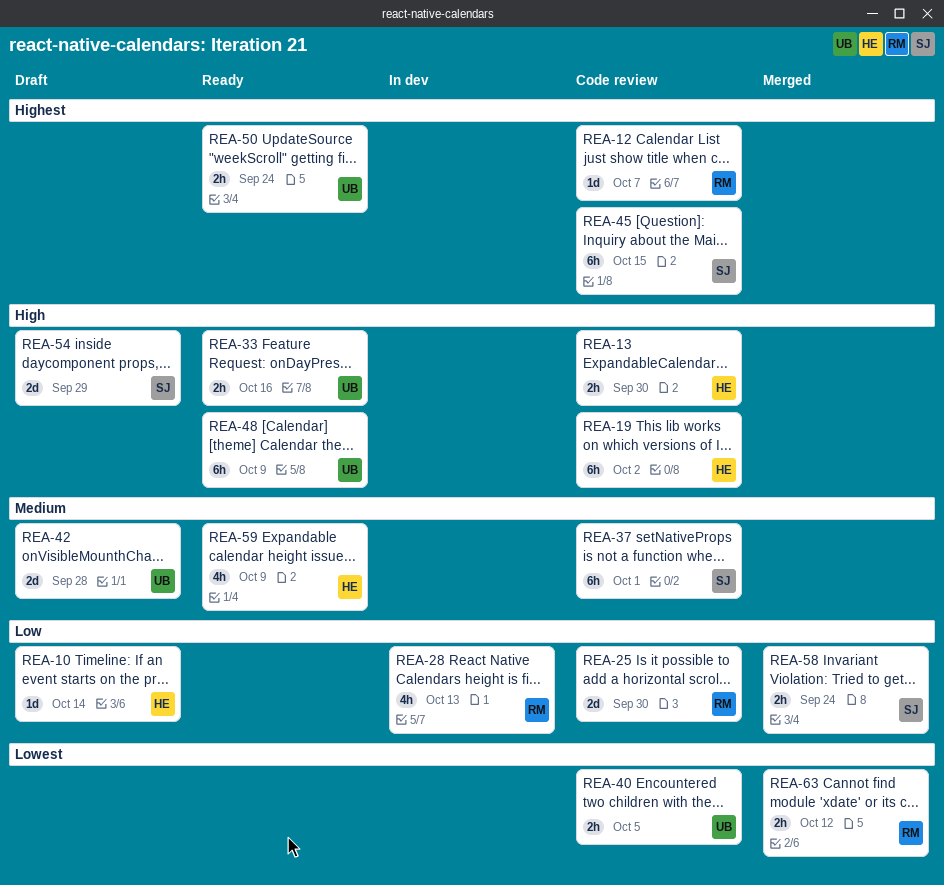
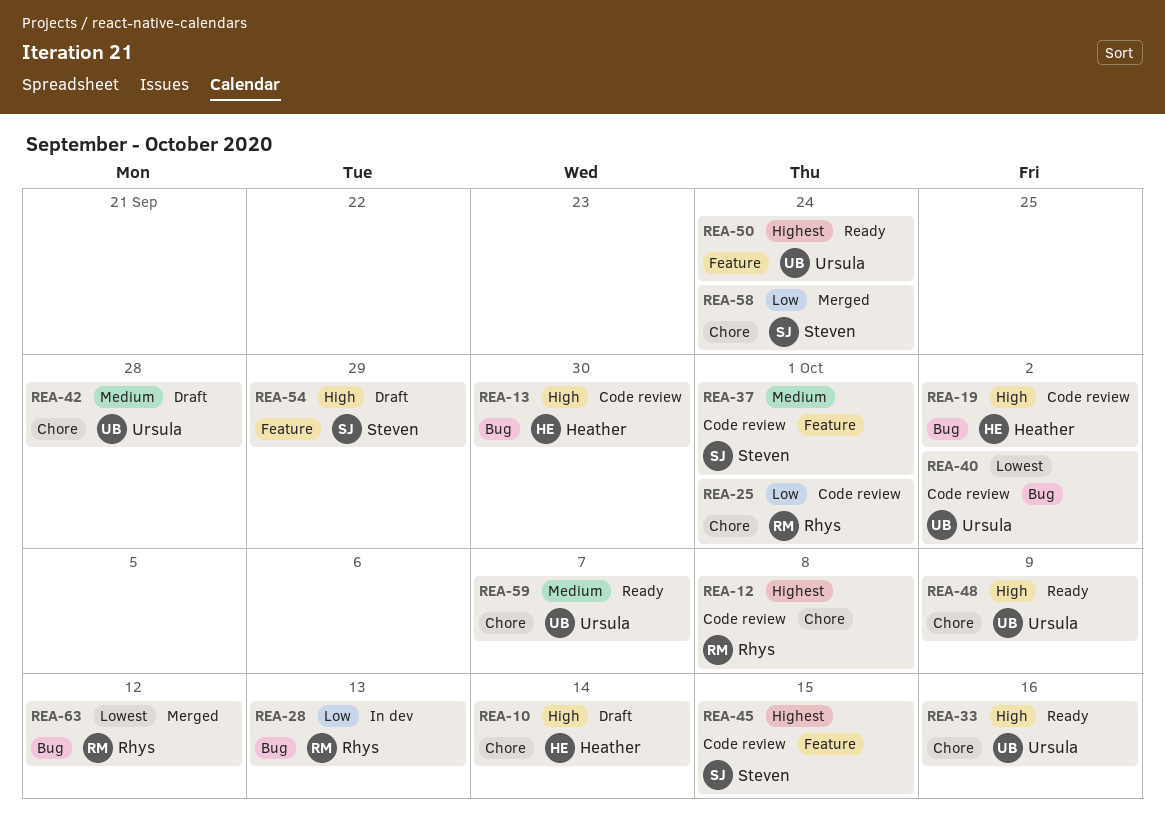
REA-10, priority: Low -> High
REA-12, due: Oct 7 -> Oct 8
REA-25, due: Sep 30 -> Oct 1
REA-40, due: Oct 5 -> Oct 2
REA-59, owner: Heather -> Ursula
REA-59, due: Oct 9 -> Oct 7

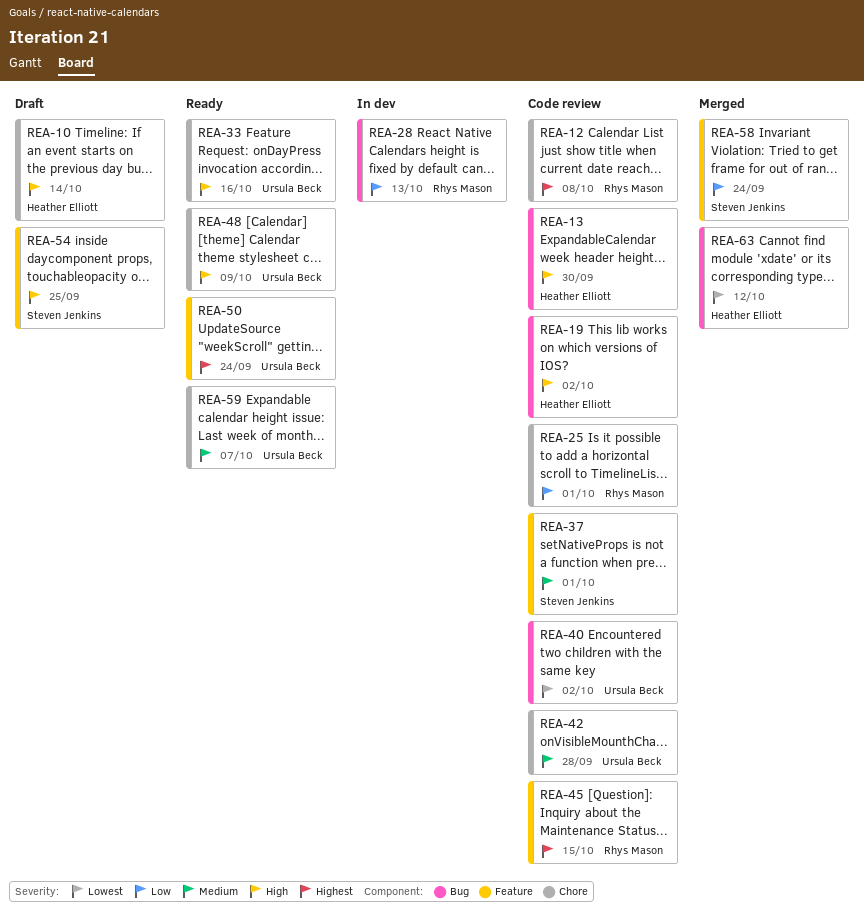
REA-42, status: Draft -> Code review
REA-45, owner: Steven Jenkins -> Rhys Mason
REA-54, due: Sep 29 -> Sep 25
REA-58, label: Chore -> Feature
REA-63, owner: Rhys Mason -> Heather Elliott

